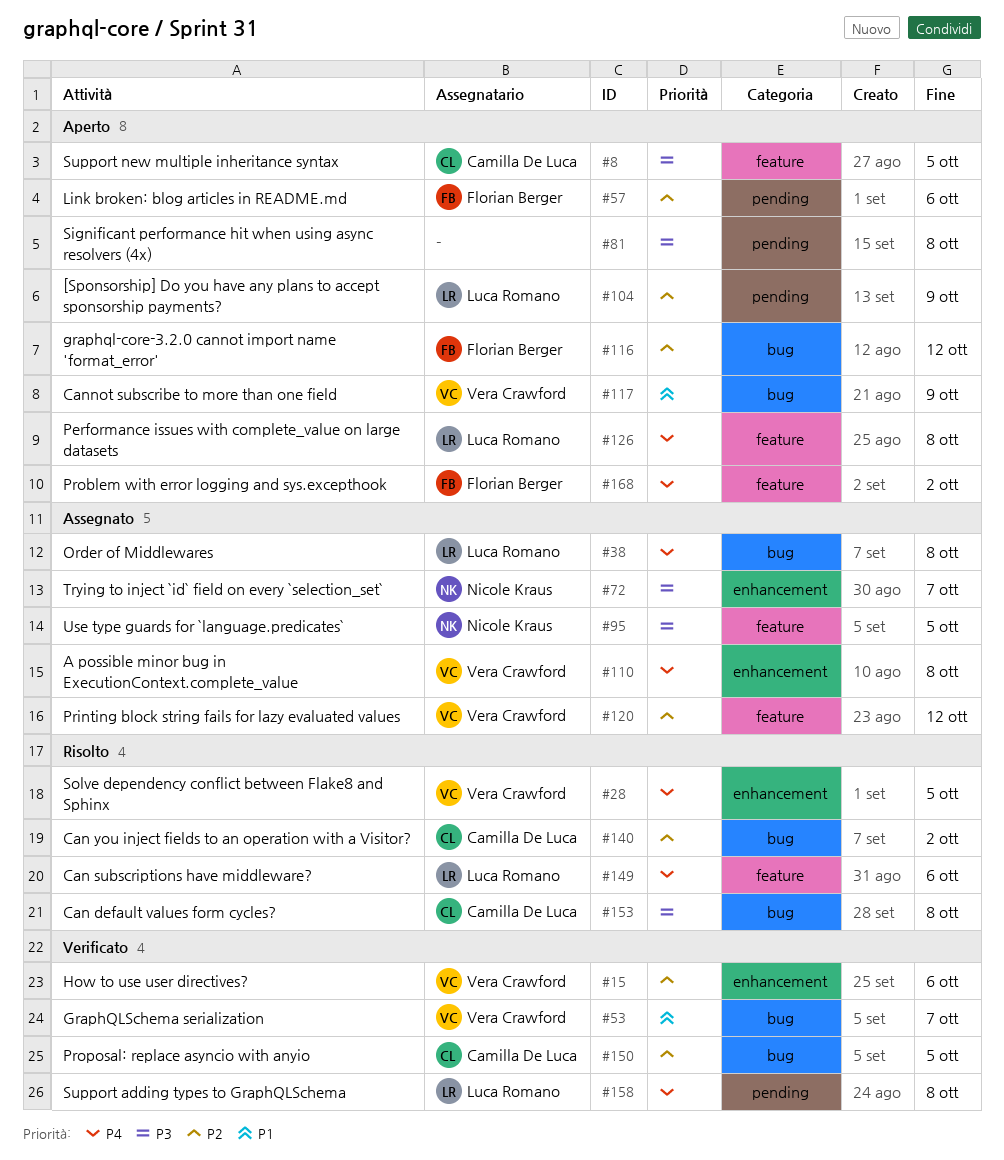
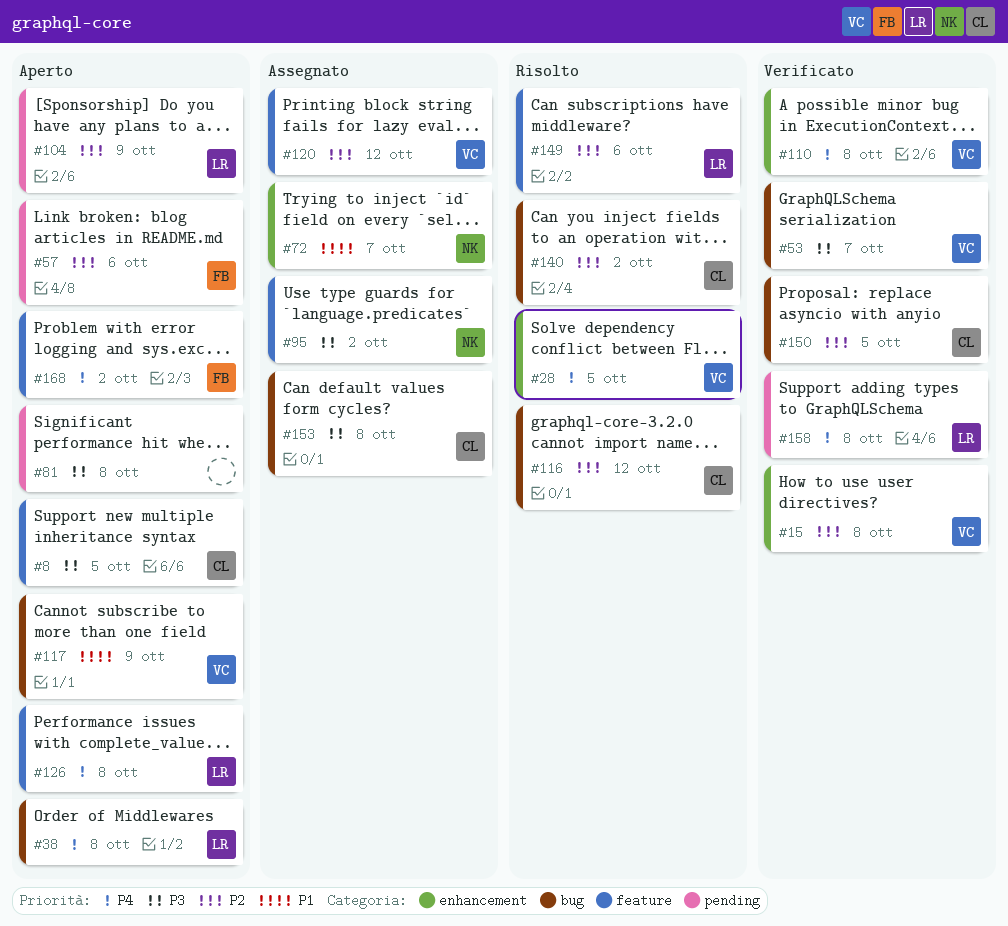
#15, due: Oct 6 -> Oct 8
#38, status: Assegnato -> Aperto
#53, priority: P1 -> P3
#72, priority: P3 -> P1
#95, due: Oct 5 -> Oct 2
#110, status: Assegnato -> Verificato
#116, status: Aperto -> Risolto
#116, owner: Florian Berger -> Camilla De Luca
#149, priority: P4 -> P2
#153, status: Risolto -> Assegnato

